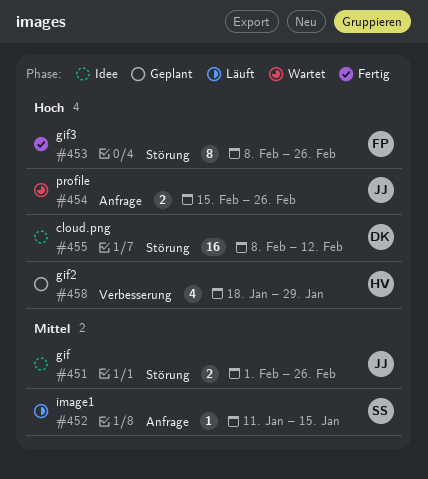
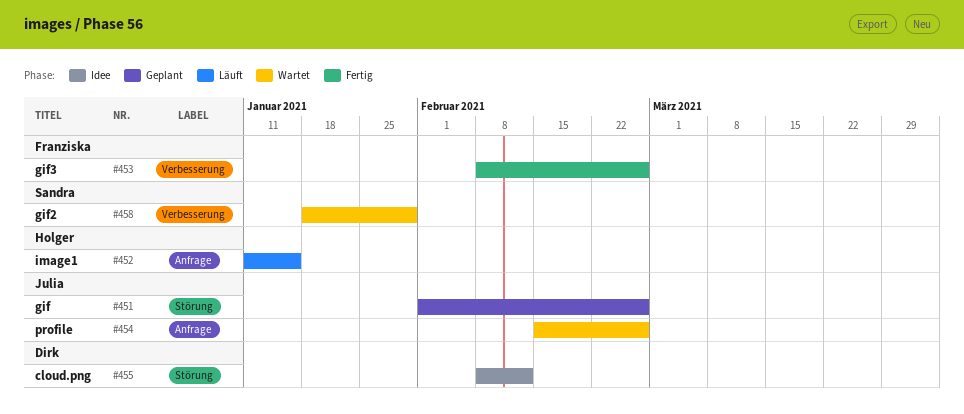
#451, status: Idee -> Geplant
#452, owner: Sandra -> Holger
#453, label: Störung -> Verbesserung
#458, status: Geplant -> Wartet
#458, owner: Holger -> Sandra

